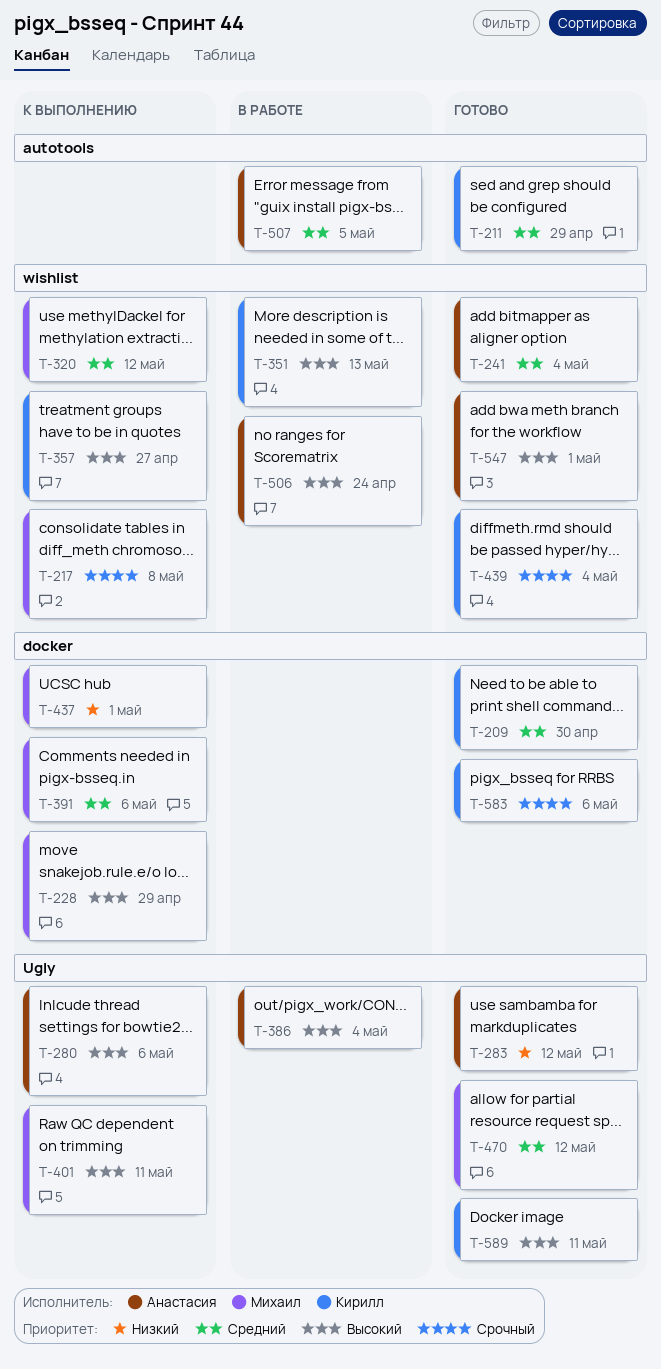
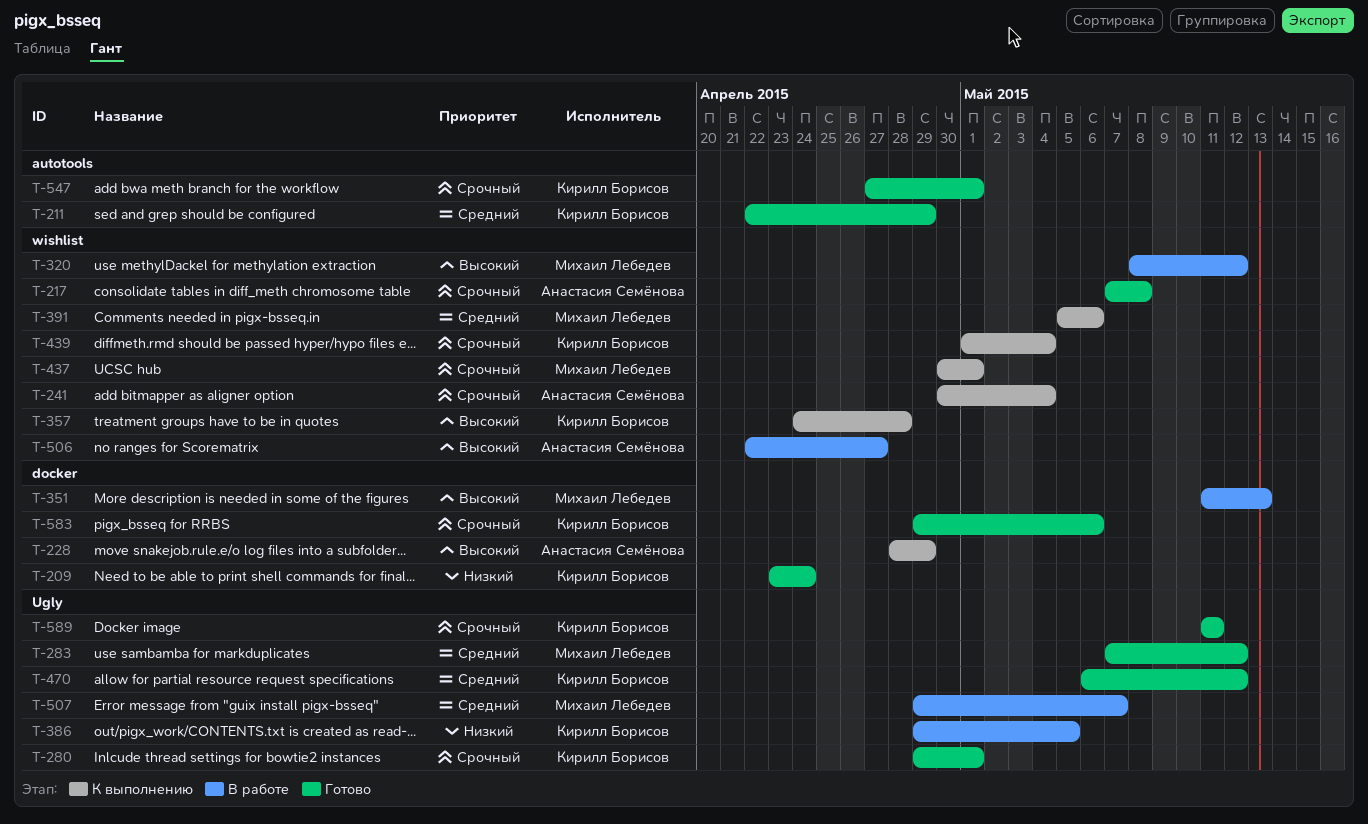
T-209, priority: Средний -> Низкий
T-209, due: Apr 30 -> Apr 24
T-217, status: К выполнению -> Готово
T-217, owner: Михаил Лебедев -> Анастасия Семёнова
T-228, owner: Михаил Лебедев -> Анастасия Семёнова
T-241, status: Готово -> К выполнению
T-241, priority: Средний -> Срочный
T-280, status: К выполнению -> Готово
T-280, owner: Анастасия Семёнова -> Кирилл Борисов
T-280, priority: Высокий -> Срочный
T-280, due: May 6 -> May 1
T-283, owner: Анастасия Семёнова -> Михаил Лебедев
T-283, priority: Низкий -> Средний
T-320, status: К выполнению -> В работе
T-320, priority: Средний -> Высокий
T-351, owner: Кирилл Борисов -> Михаил Лебедев
T-351, label: wishlist -> docker
T-357, due: Apr 27 -> Apr 28
T-386, owner: Анастасия Семёнова -> Кирилл Борисов
T-386, priority: Высокий -> Низкий
T-386, due: May 4 -> May 5
T-391, label: docker -> wishlist
T-401: present -> none
T-437, priority: Низкий -> Срочный
T-437, label: docker -> wishlist
T-439, status: Готово -> К выполнению
T-470, owner: Михаил Лебедев -> Кирилл Борисов
T-506, due: Apr 24 -> Apr 27
T-507, owner: Анастасия Семёнова -> Михаил Лебедев
T-507, label: autotools -> Ugly
T-507, due: May 5 -> May 7
T-547, owner: Анастасия Семёнова -> Кирилл Борисов
T-547, priority: Высокий -> Срочный
T-547, label: wishlist -> autotools
T-589, priority: Высокий -> Срочный

